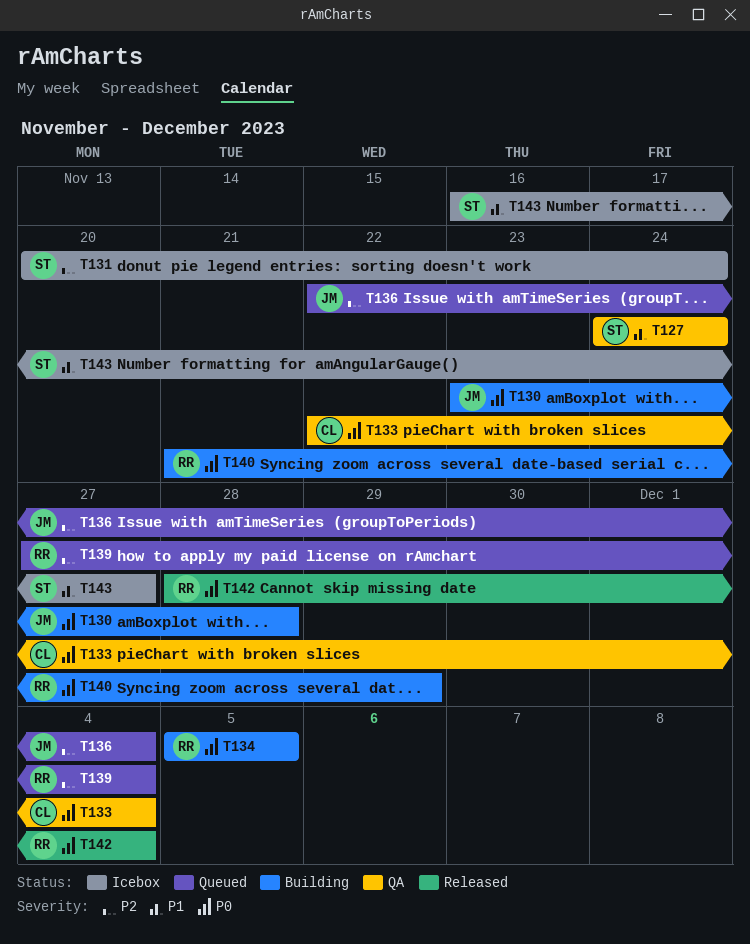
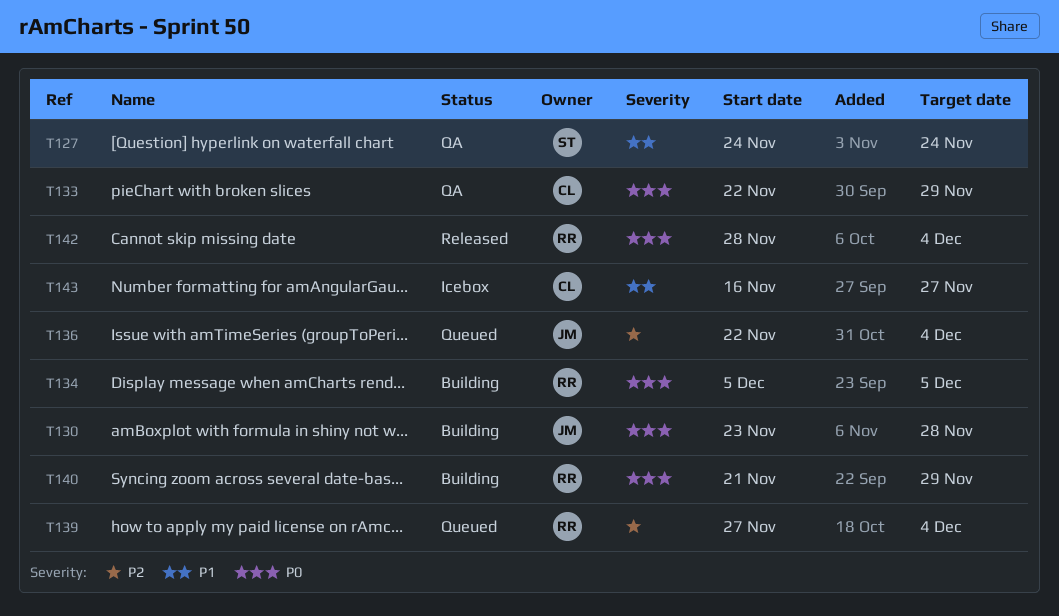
T131: present -> none
T133, due: Dec 4 -> Nov 29
T143, owner: ST -> CL

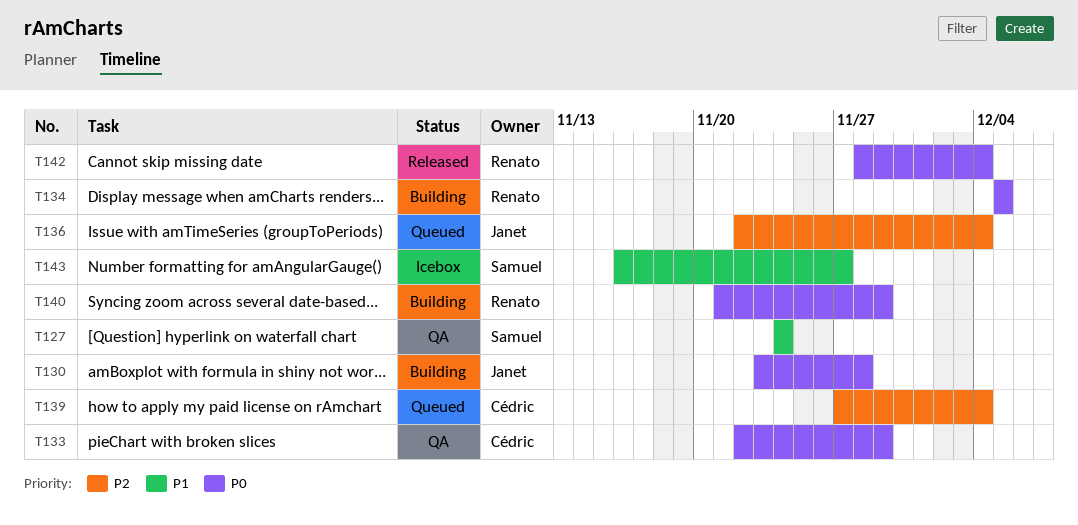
T139, owner: Renato -> Cédric
T143, owner: Cédric -> Samuel

